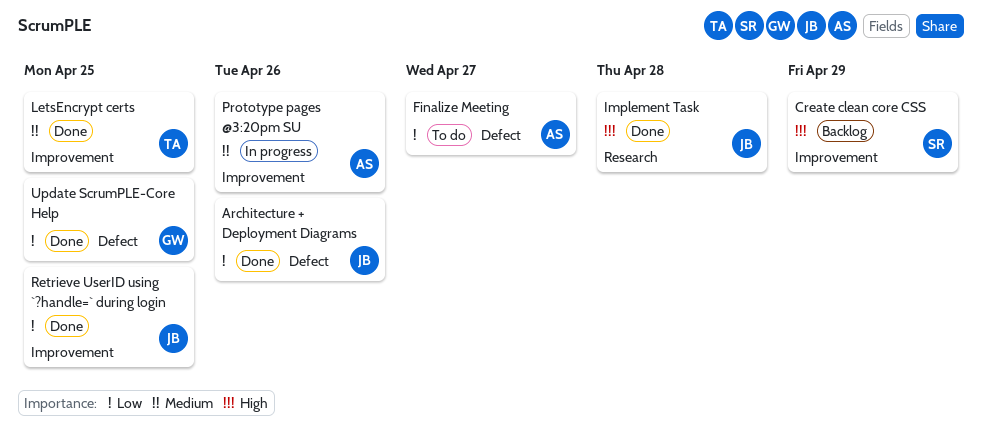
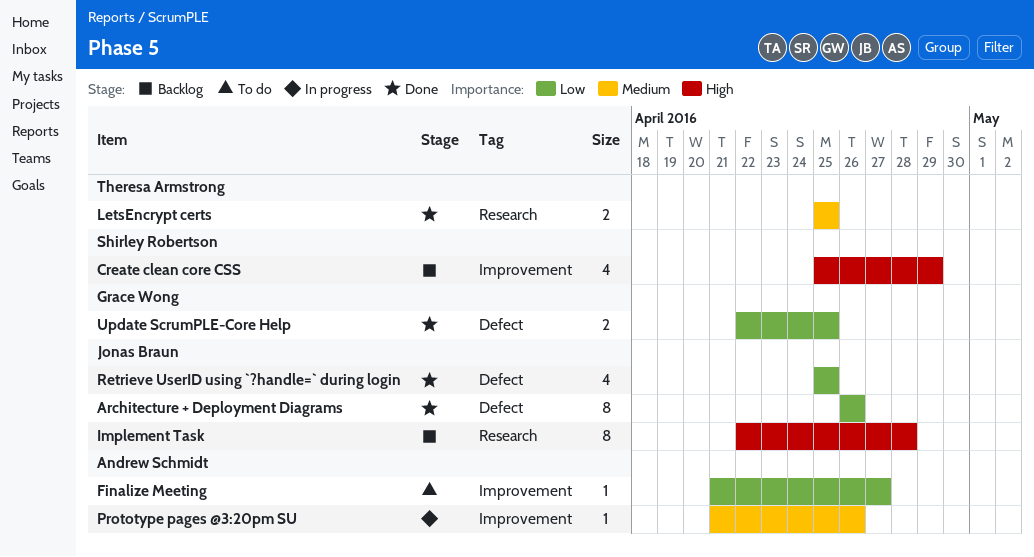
Finalize Meeting, label: Defect -> Improvement
Implement Task, status: Done -> Backlog
LetsEncrypt certs, label: Improvement -> Research
Retrieve UserID using `?handle=` during login, label: Improvement -> Defect

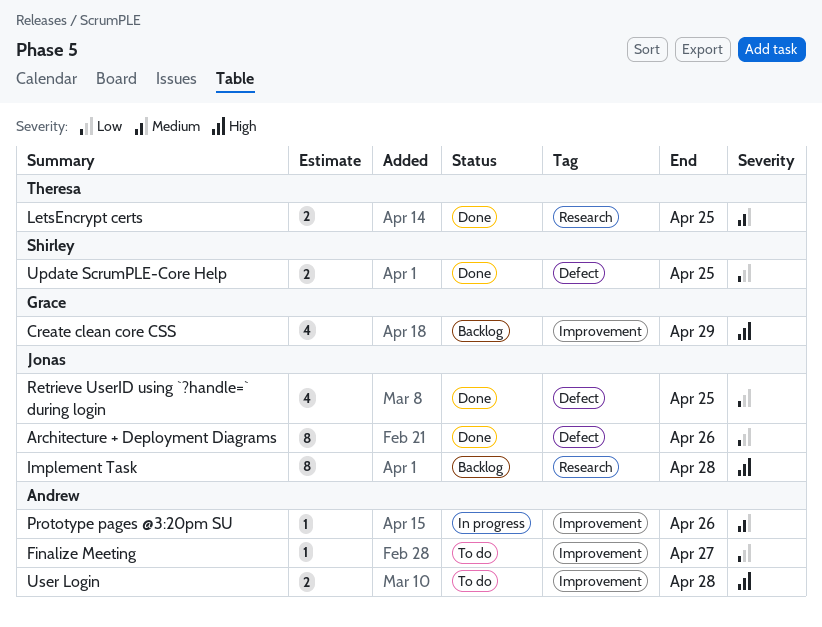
Create clean core CSS, owner: Shirley Robertson -> Grace Wong
Update ScrumPLE-Core Help, owner: Grace Wong -> Shirley Robertson
User Login: none -> present

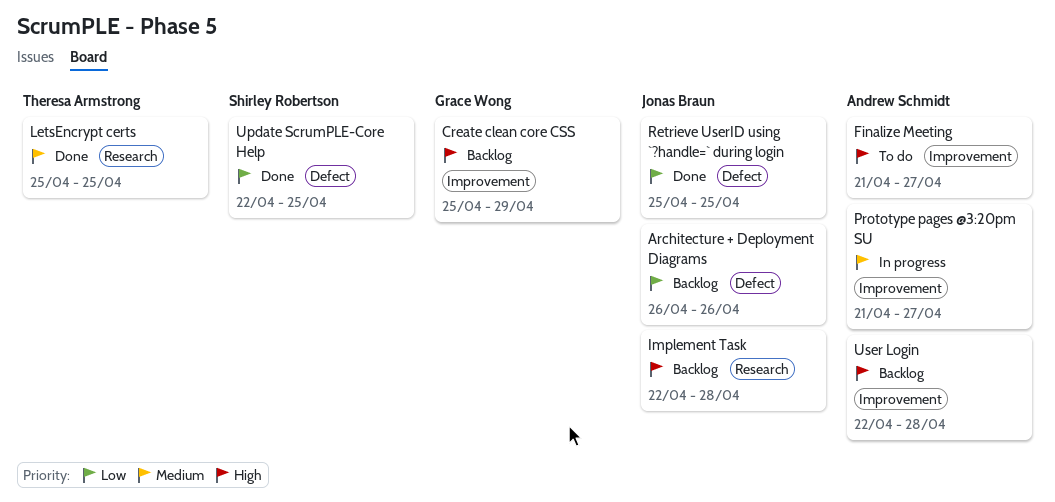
Architecture + Deployment Diagrams, status: Done -> Backlog
Finalize Meeting, priority: Low -> High
Prototype pages @3:20pm SU, due: Apr 26 -> Apr 27
User Login, status: To do -> Backlog

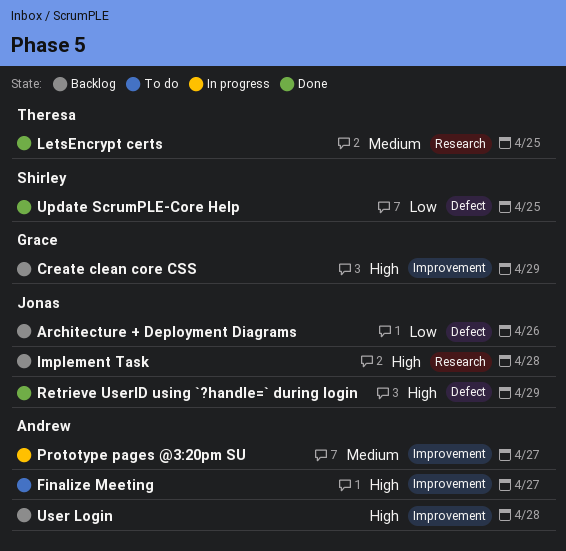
Retrieve UserID using `?handle=` during login, priority: Low -> High
Retrieve UserID using `?handle=` during login, due: Apr 25 -> Apr 29

